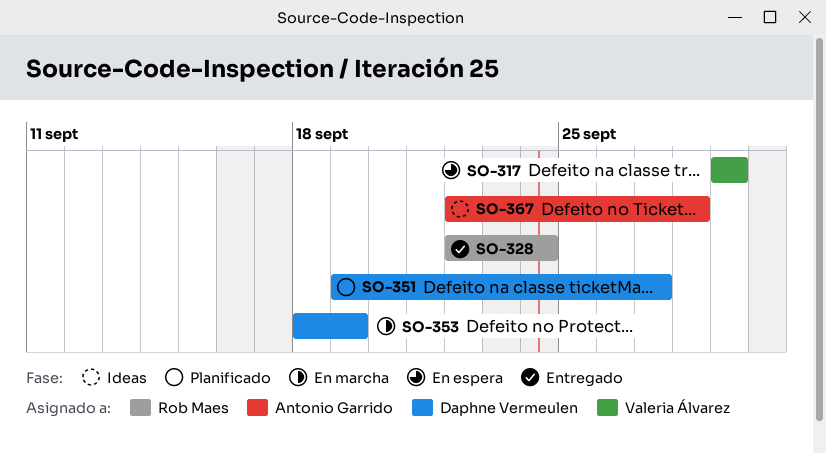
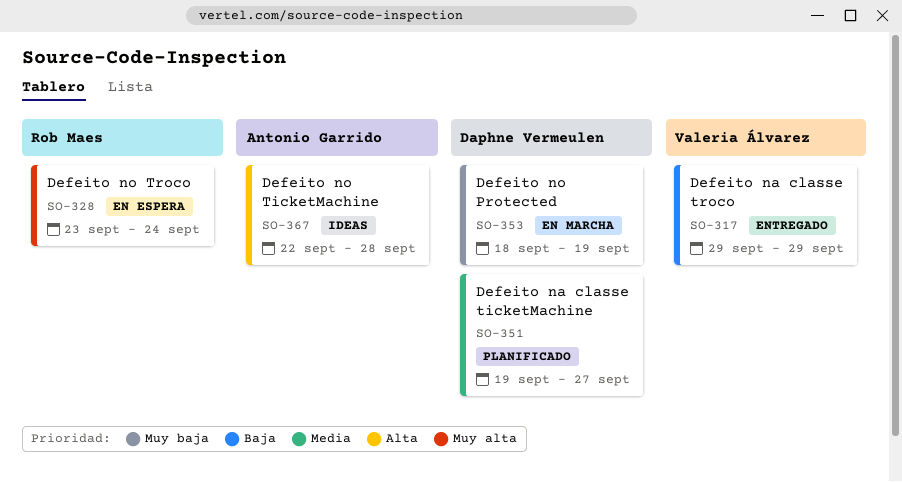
SO-317, status: En espera -> Entregado
SO-328, status: Entregado -> En espera
SO-328, start: Sep 22 -> Sep 23

